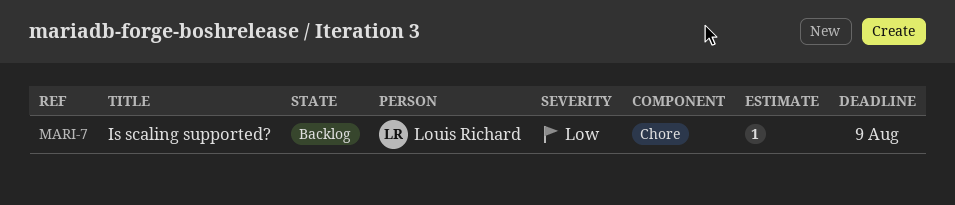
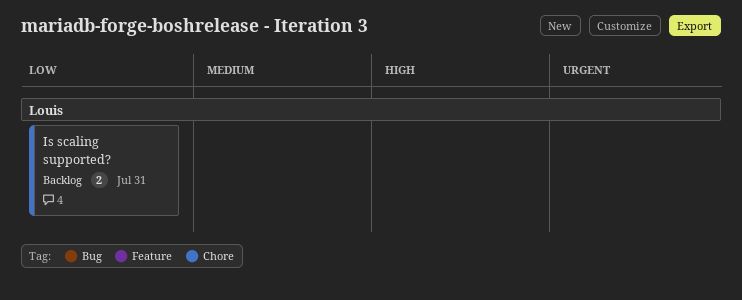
Is scaling supported?, estimate: 1 -> 2
Is scaling supported?, due: Aug 9 -> Jul 31

